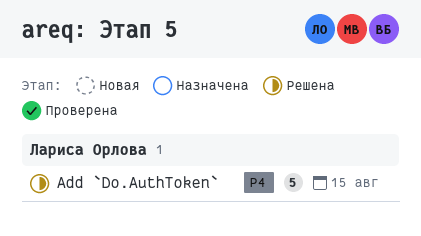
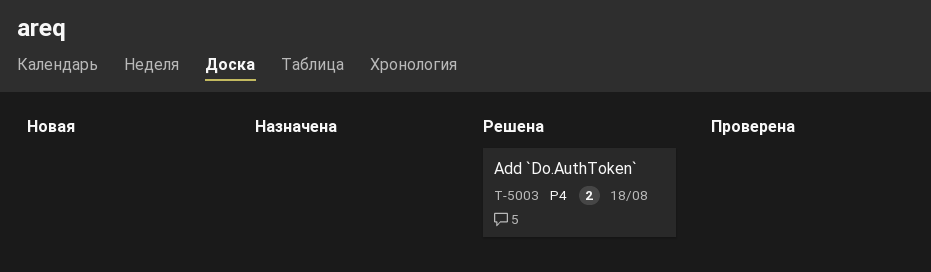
Add `Do.AuthToken`, estimate: 5 -> 2
Add `Do.AuthToken`, due: Aug 15 -> Aug 18

